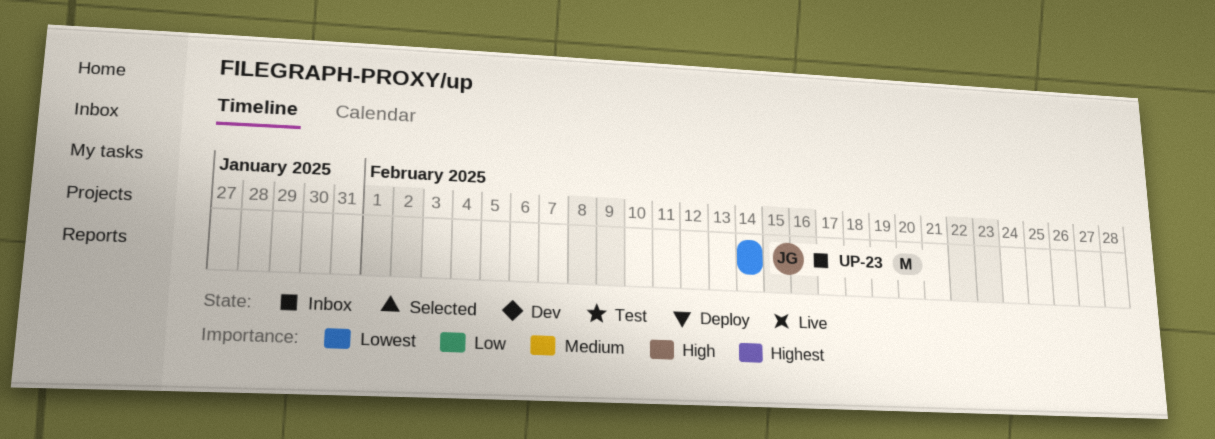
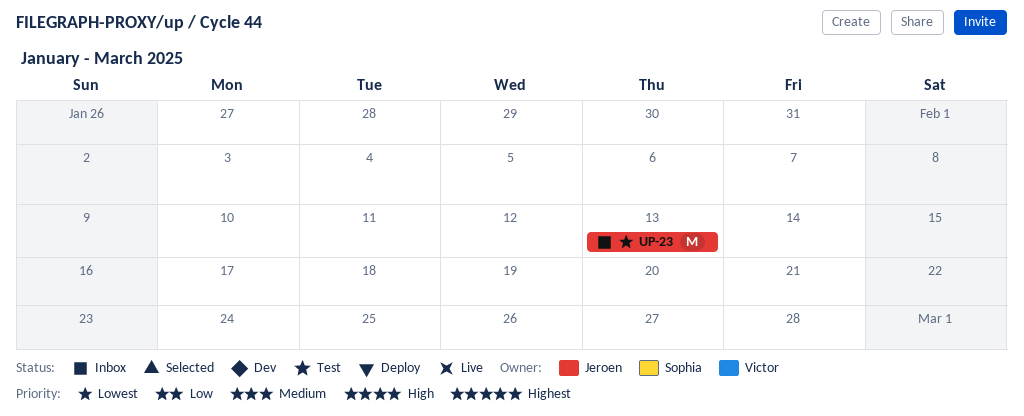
UP-23, start: Feb 14 -> Feb 13
UP-23, due: Feb 14 -> Feb 13

